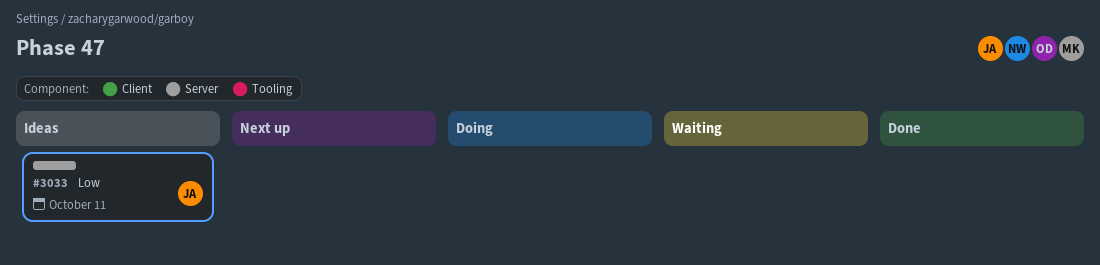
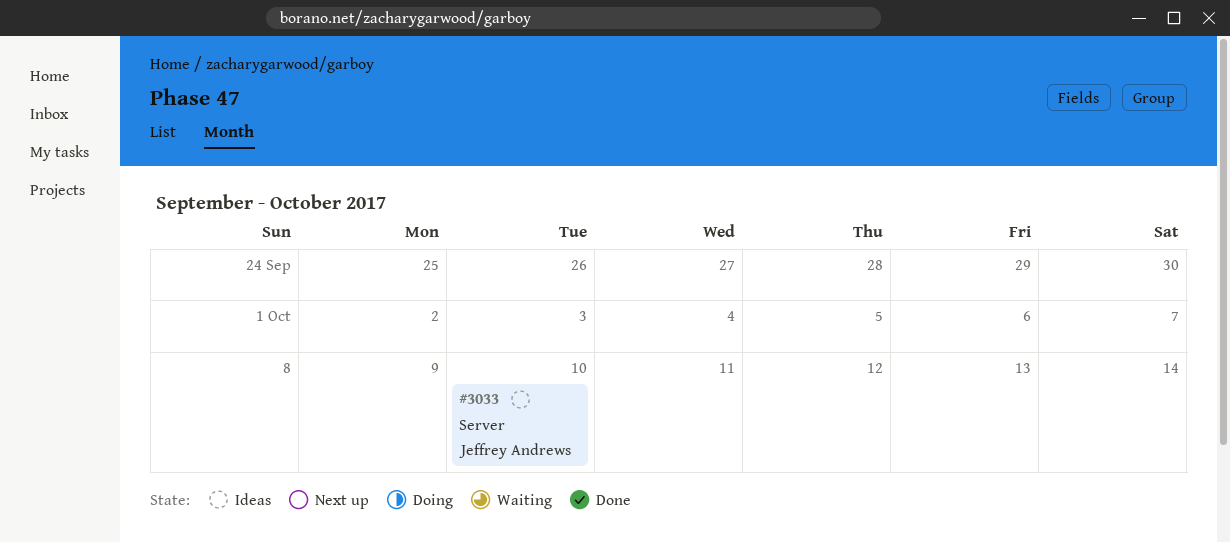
#3033, due: Oct 11 -> Oct 10

